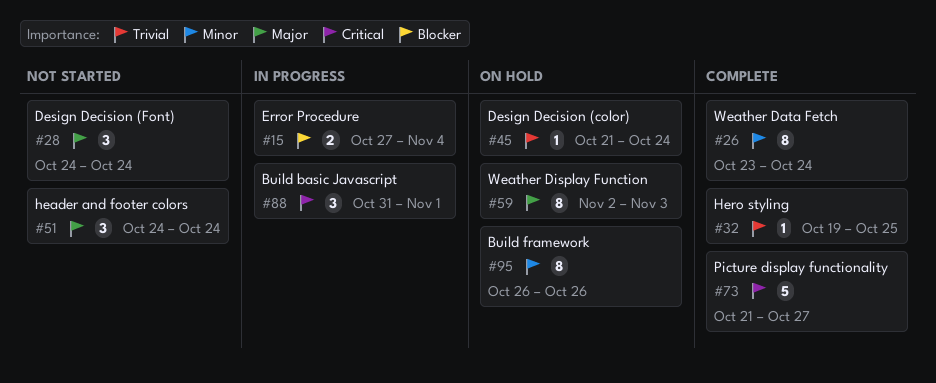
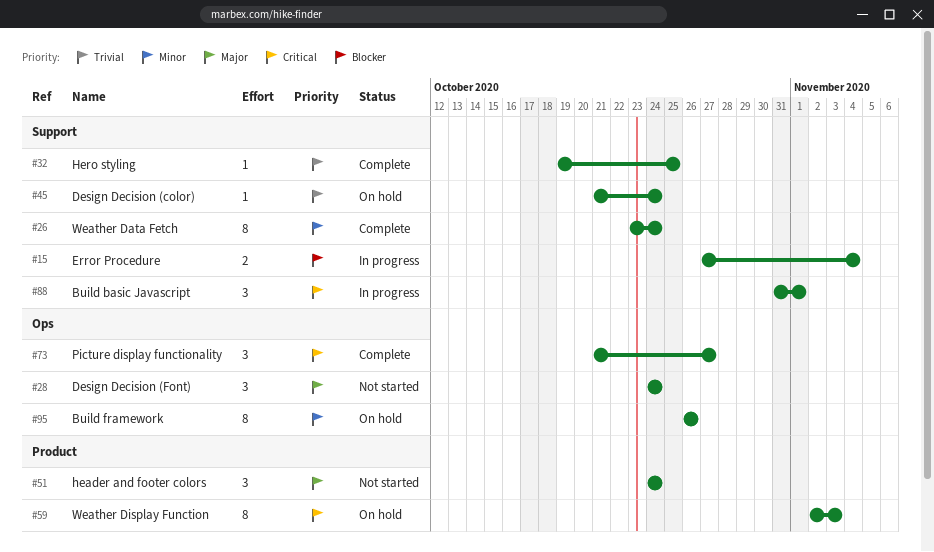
#59, priority: Major -> Critical
#73, estimate: 5 -> 3

